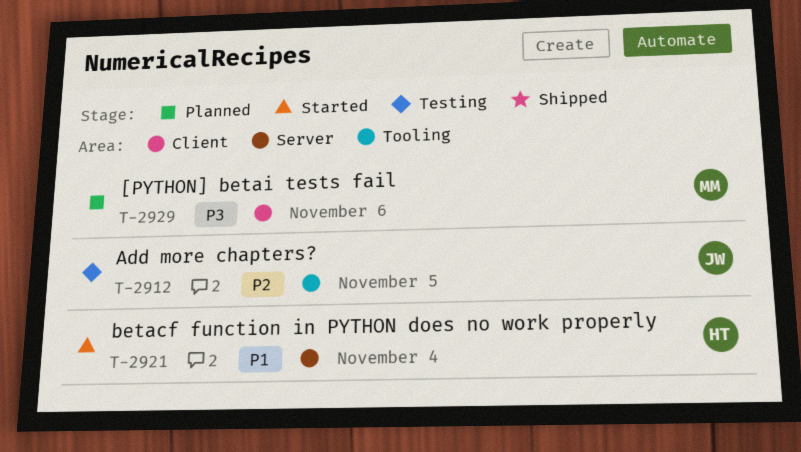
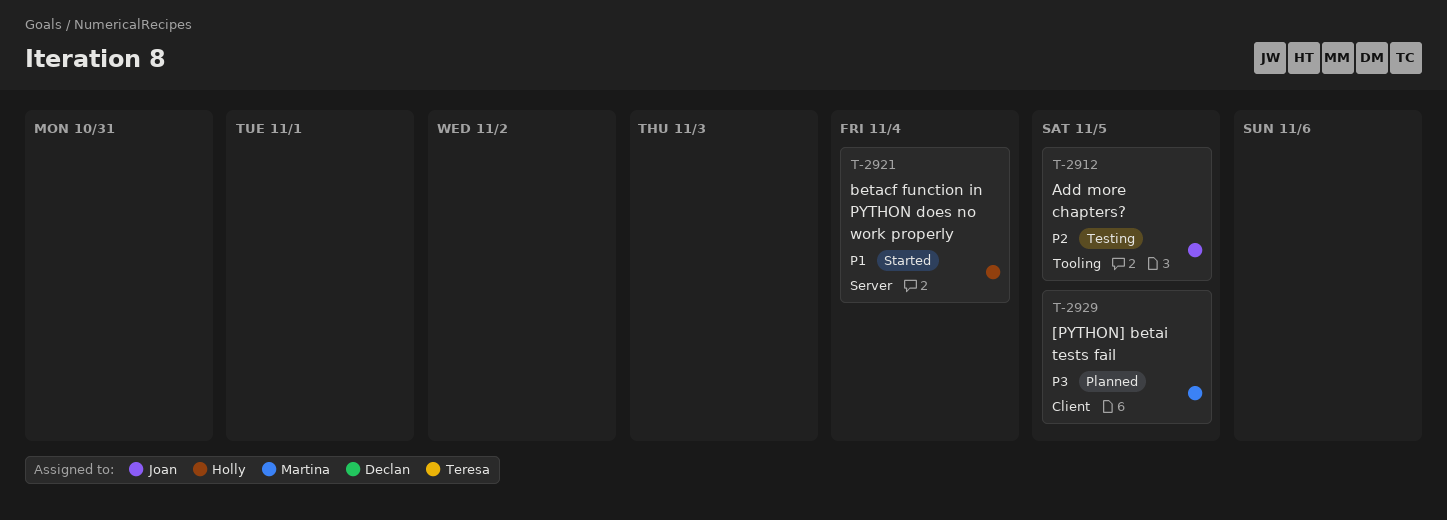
T-2929, due: Nov 6 -> Nov 5

